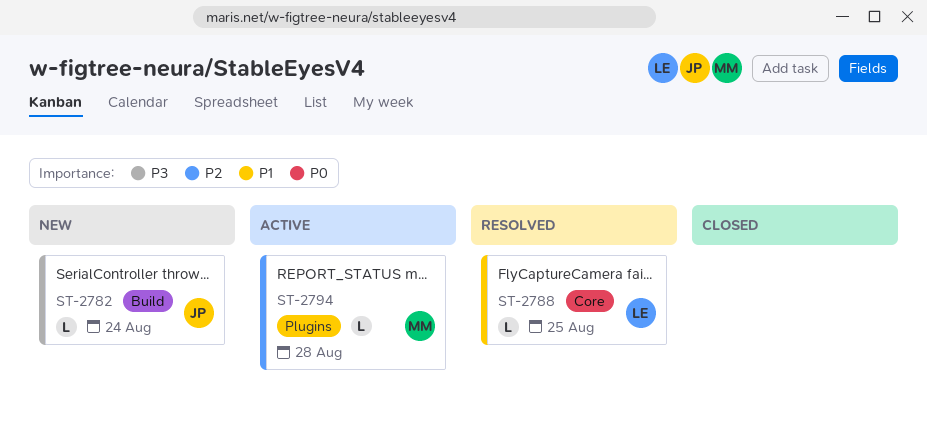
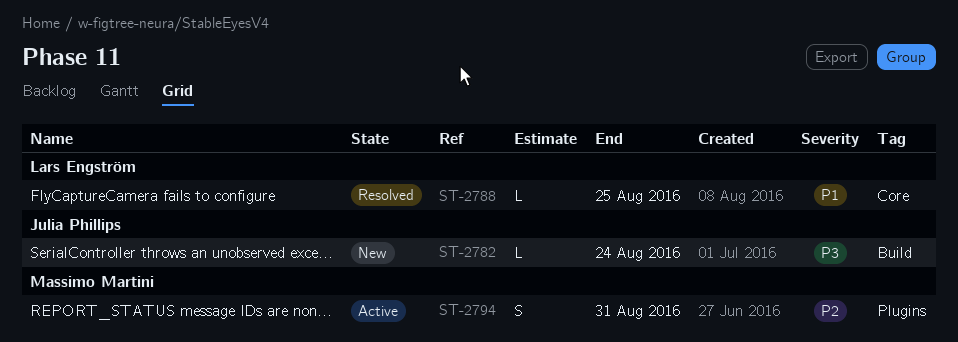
ST-2794, estimate: L -> S
ST-2794, due: Aug 28 -> Aug 31

